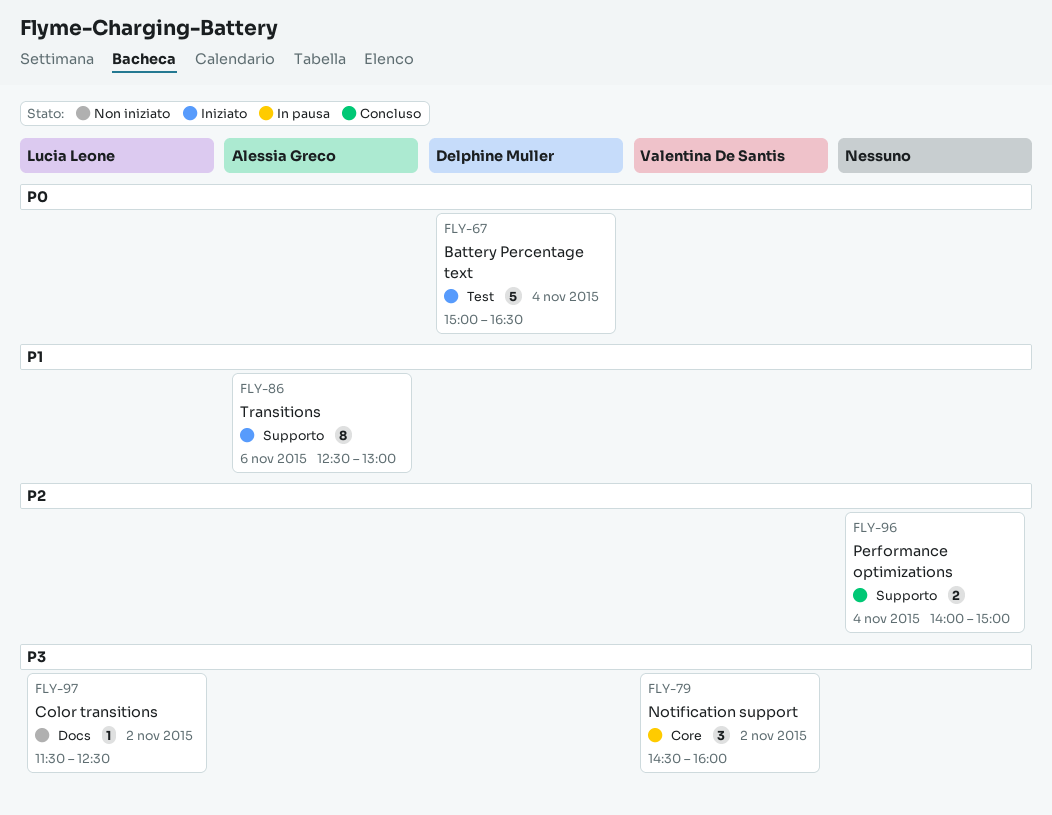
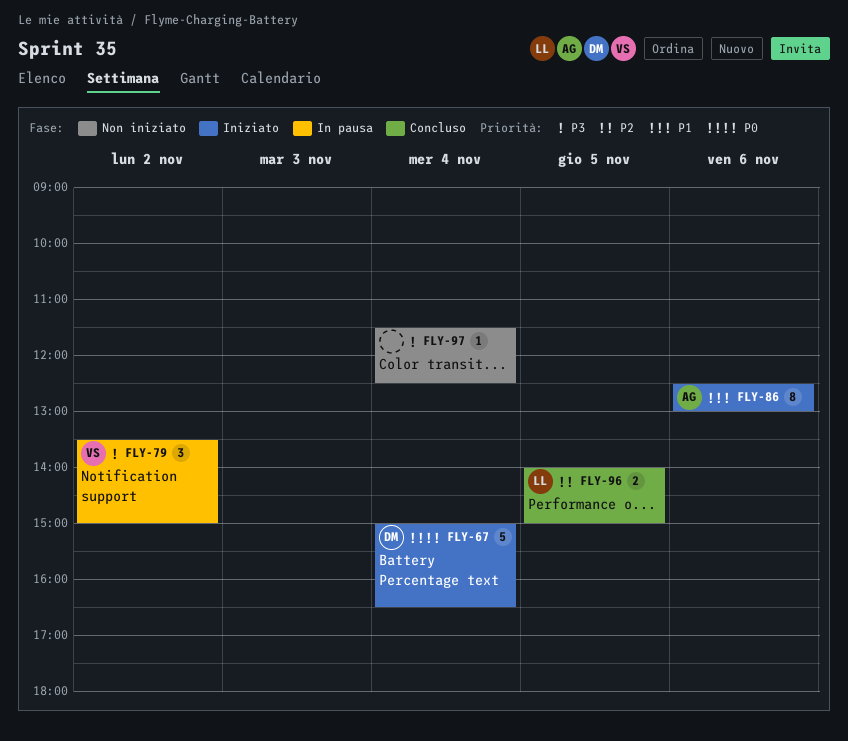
FLY-79, begins: 14:30 -> 13:30
FLY-79, ends: 16:00 -> 15:00
FLY-96, owner: none -> Lucia Leone
FLY-96, day: Nov 4 -> Nov 5
FLY-97, owner: Lucia Leone -> none
FLY-97, day: Nov 2 -> Nov 4

